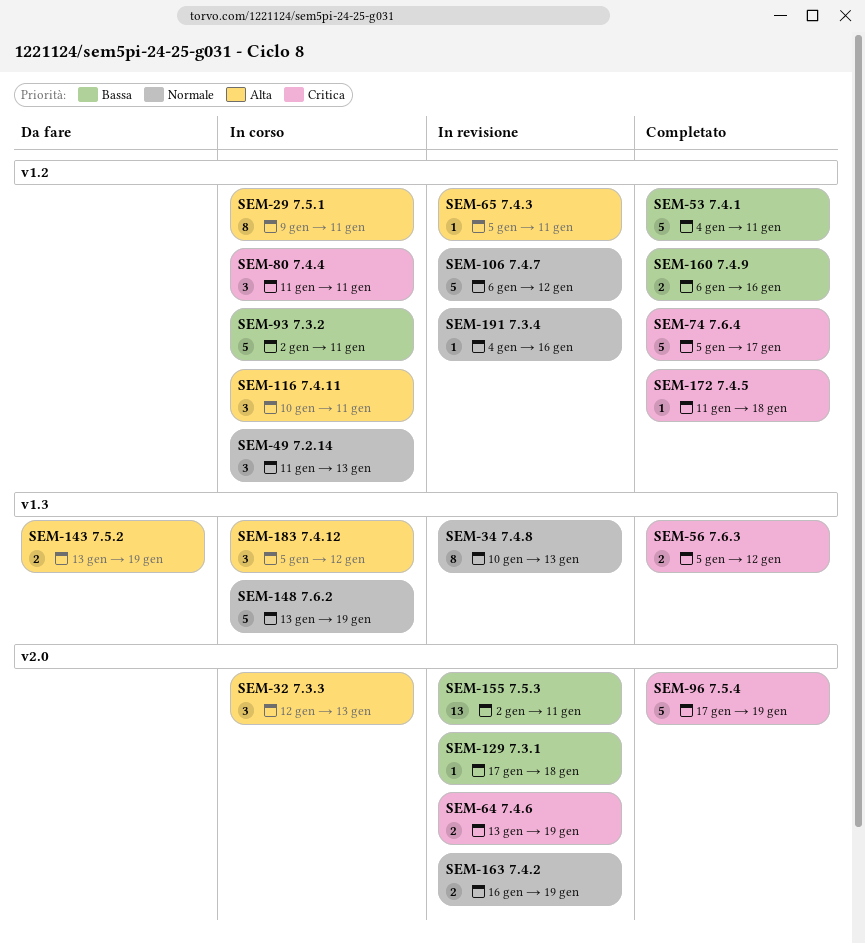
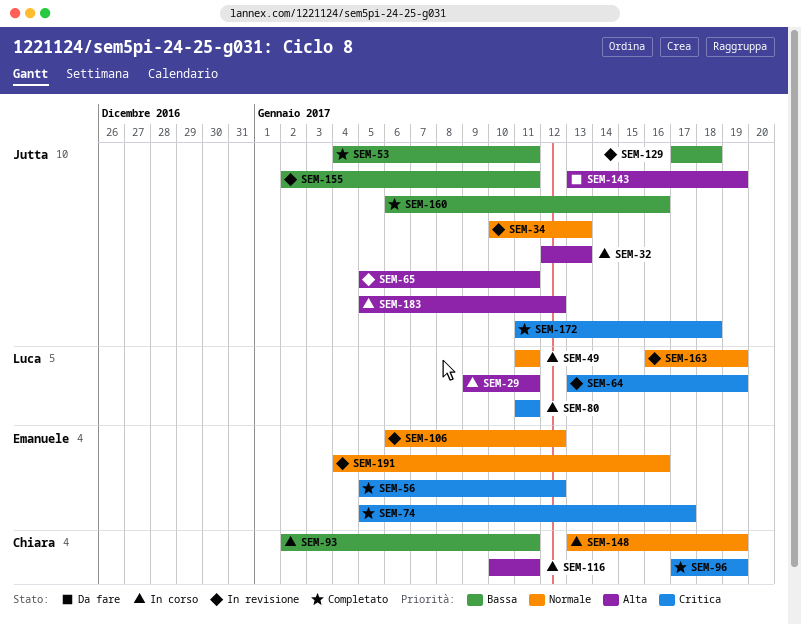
SEM-49, due: Jan 13 -> Jan 11

